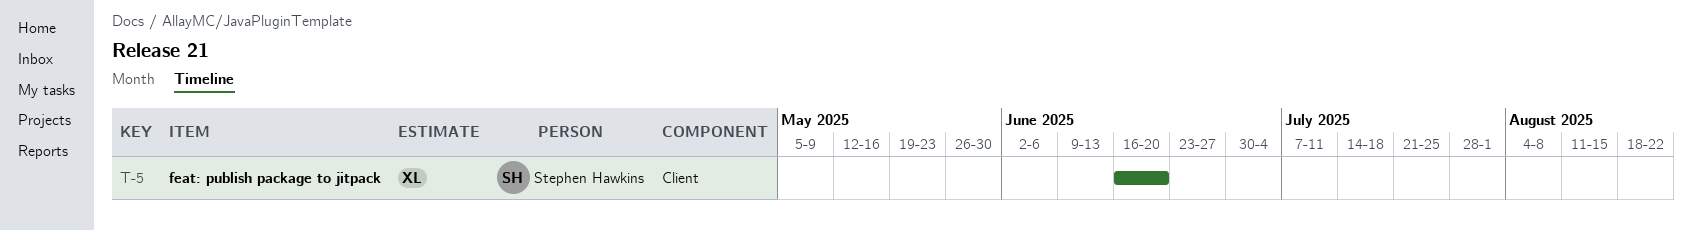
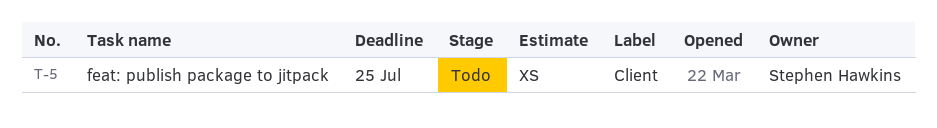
T-5, estimate: XL -> XS
T-5, due: Jun 20 -> Jul 25

